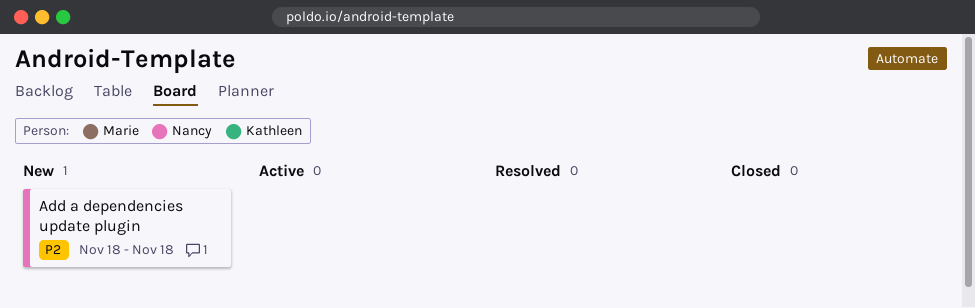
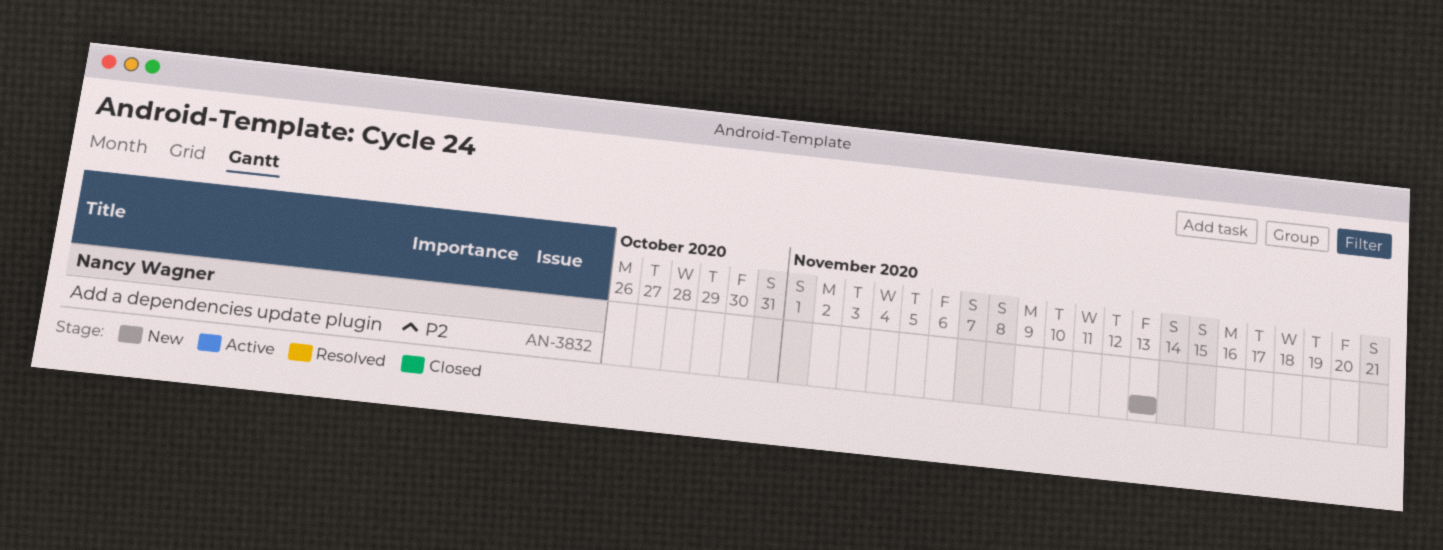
Add a dependencies update plugin, start: Nov 18 -> Nov 13
Add a dependencies update plugin, due: Nov 18 -> Nov 13

